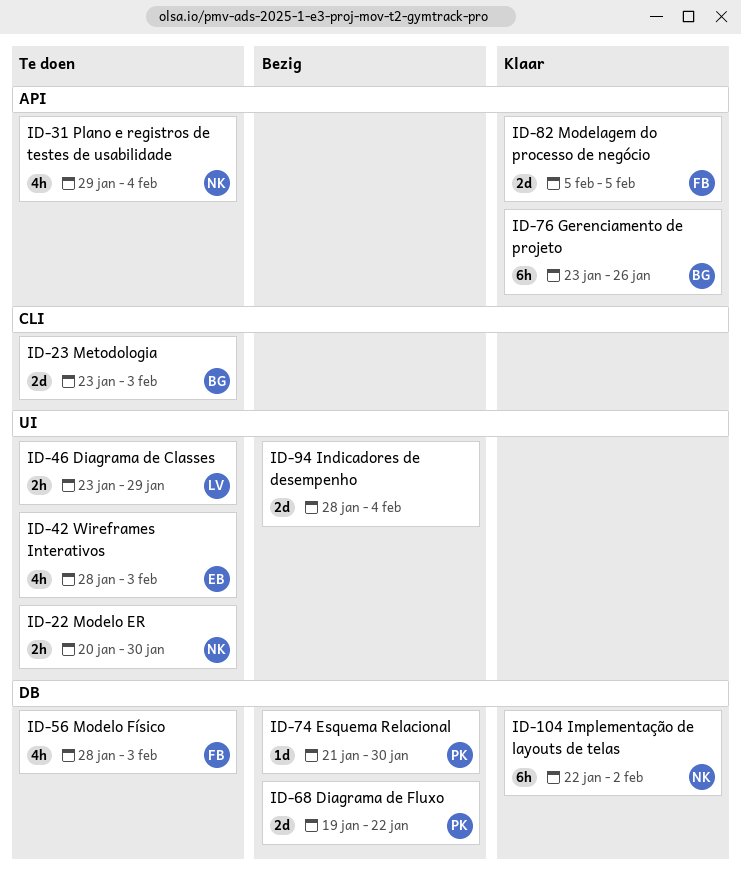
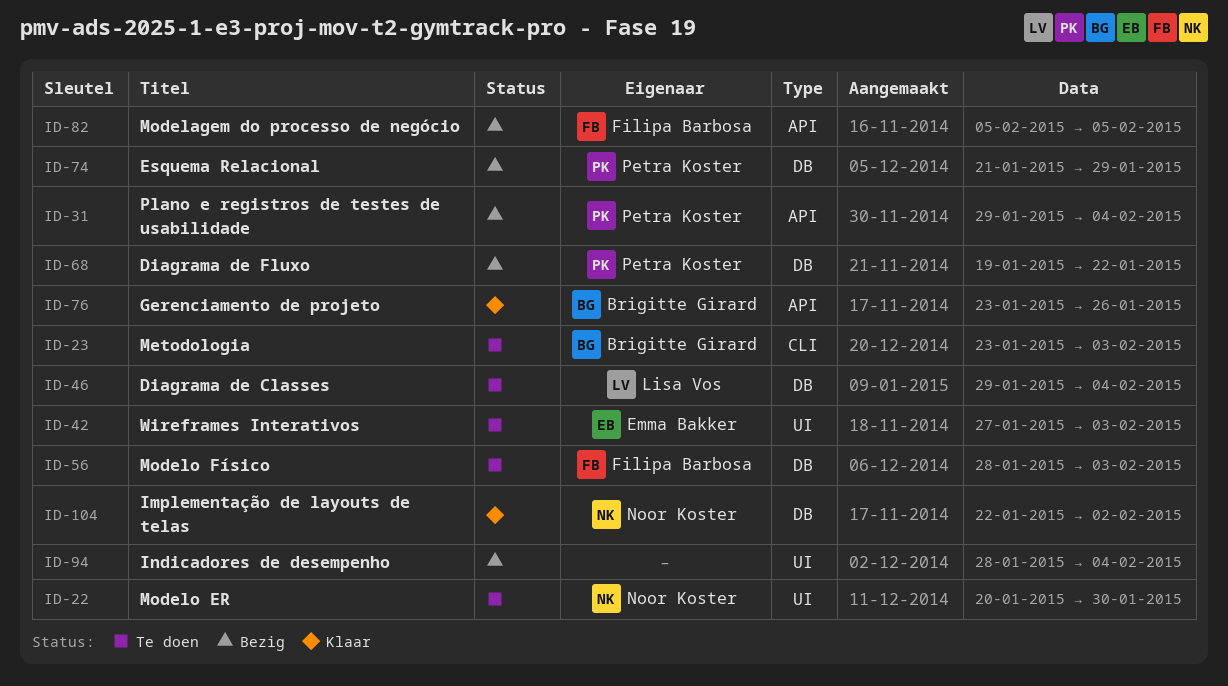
ID-31, status: Te doen -> Bezig
ID-31, owner: Noor Koster -> Petra Koster
ID-42, start: Jan 28 -> Jan 27
ID-46, label: UI -> DB
ID-46, start: Jan 23 -> Jan 29
ID-46, due: Jan 29 -> Feb 4
ID-74, due: Jan 30 -> Jan 29
ID-82, status: Klaar -> Bezig

